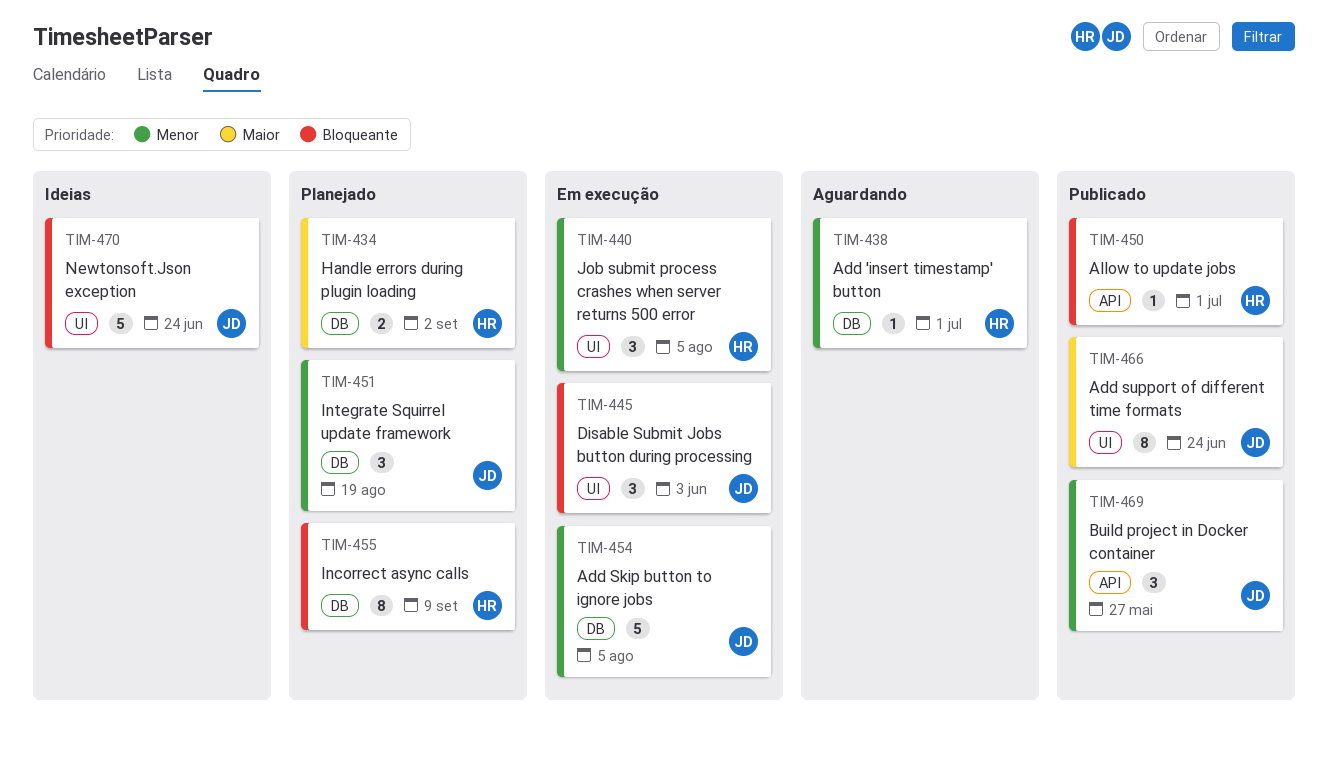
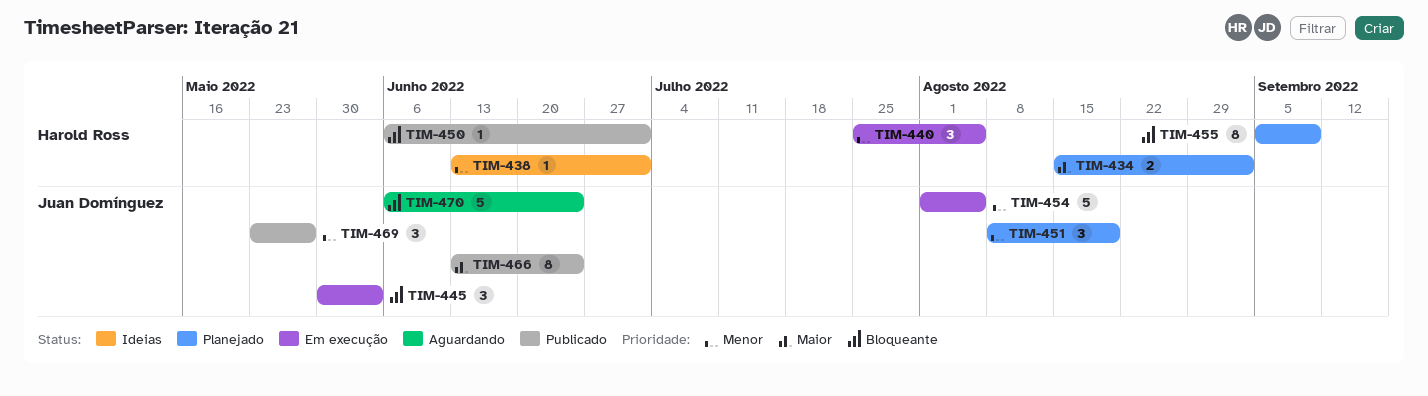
TIM-438, status: Aguardando -> Ideias
TIM-470, status: Ideias -> Aguardando

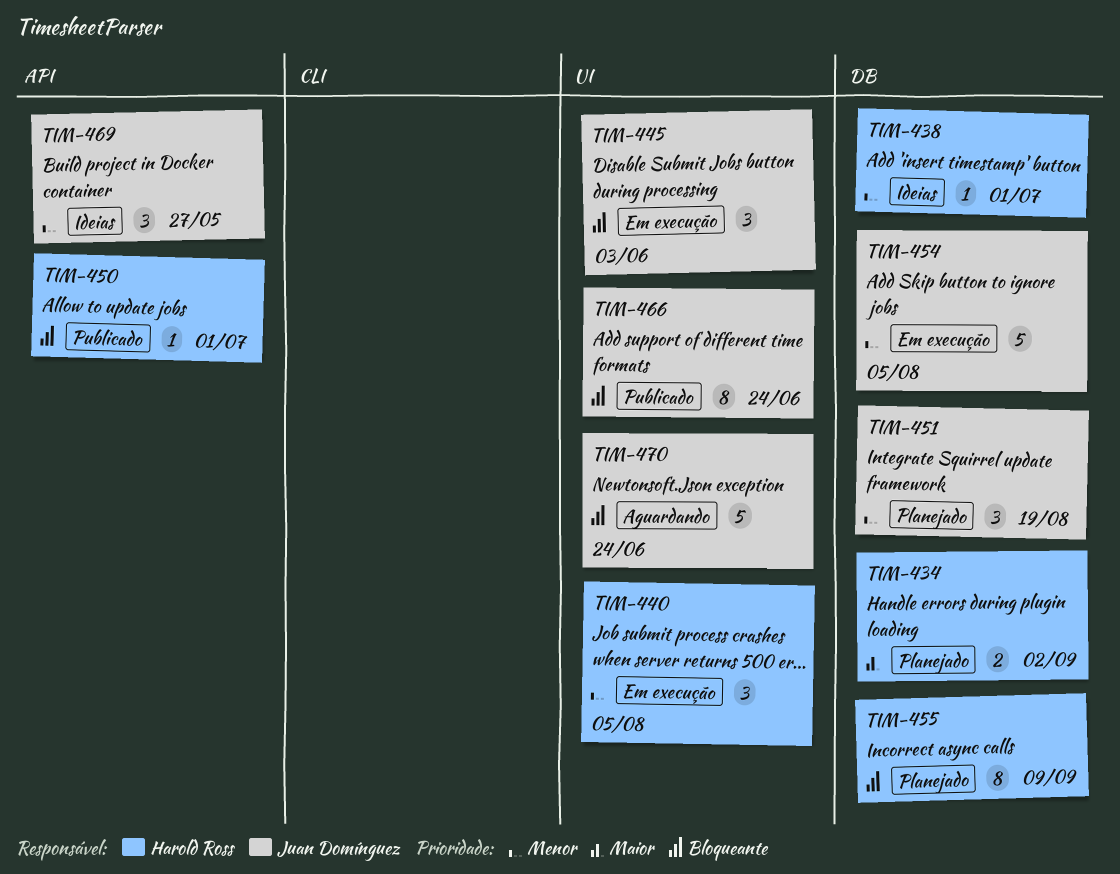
TIM-466, priority: Maior -> Bloqueante
TIM-469, status: Publicado -> Ideias

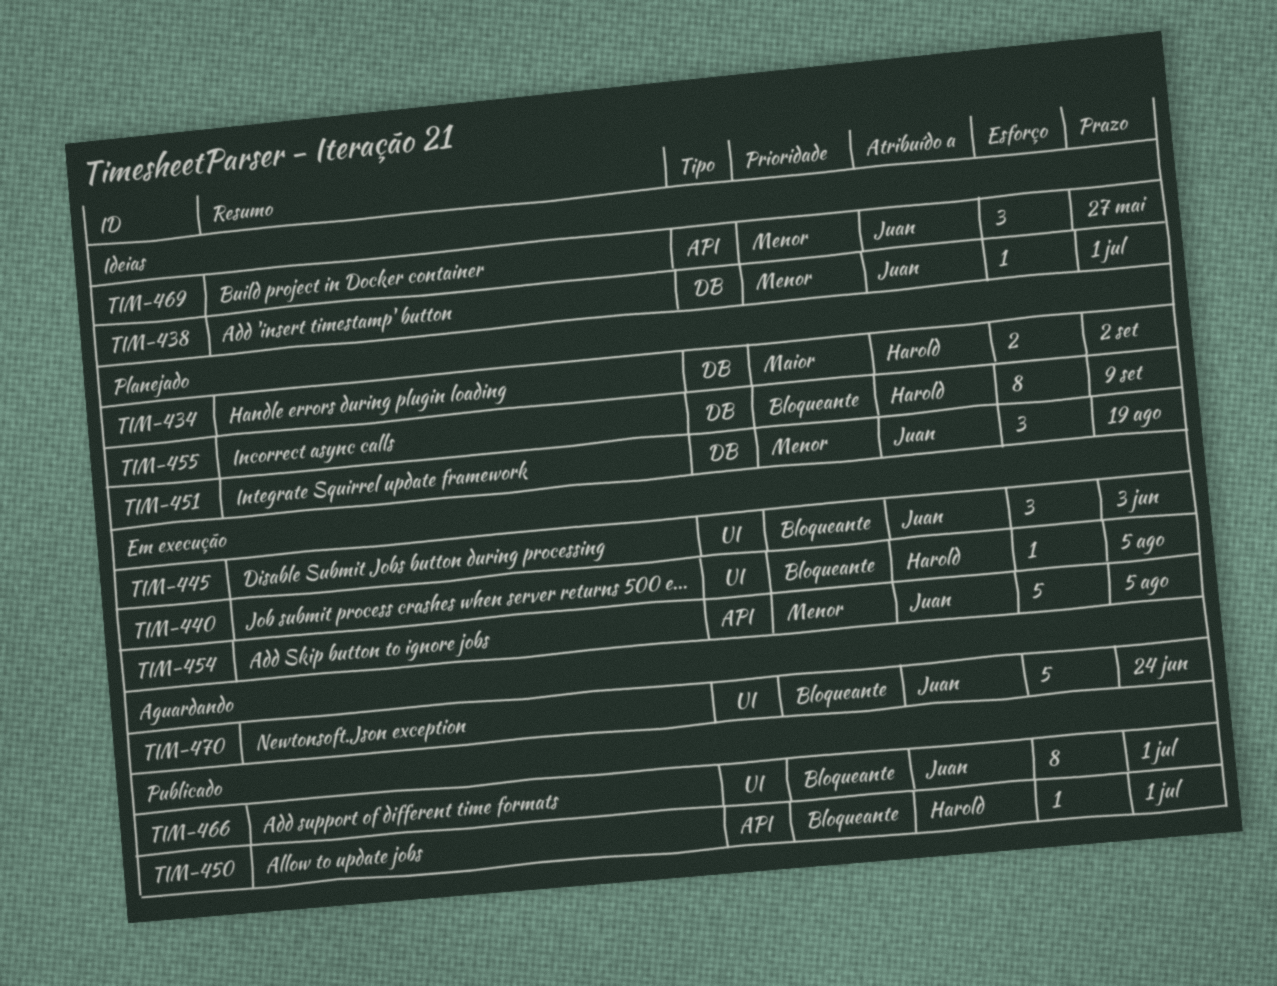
TIM-438, owner: Harold Ross -> Juan Domínguez
TIM-440, priority: Menor -> Bloqueante
TIM-440, estimate: 3 -> 1
TIM-454, label: DB -> API
TIM-466, due: Jun 24 -> Jul 1

